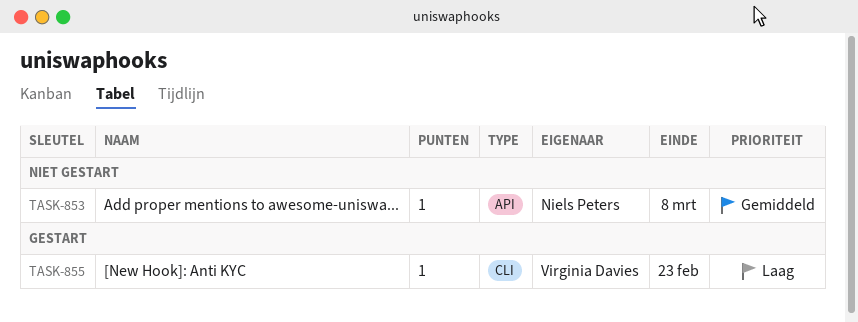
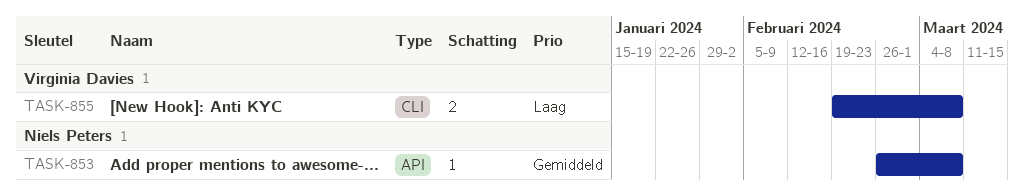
TASK-855, estimate: 1 -> 2
TASK-855, due: Feb 23 -> Mar 8

